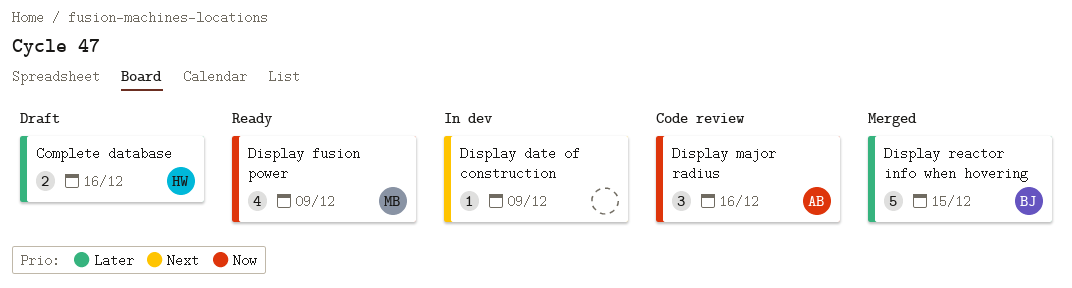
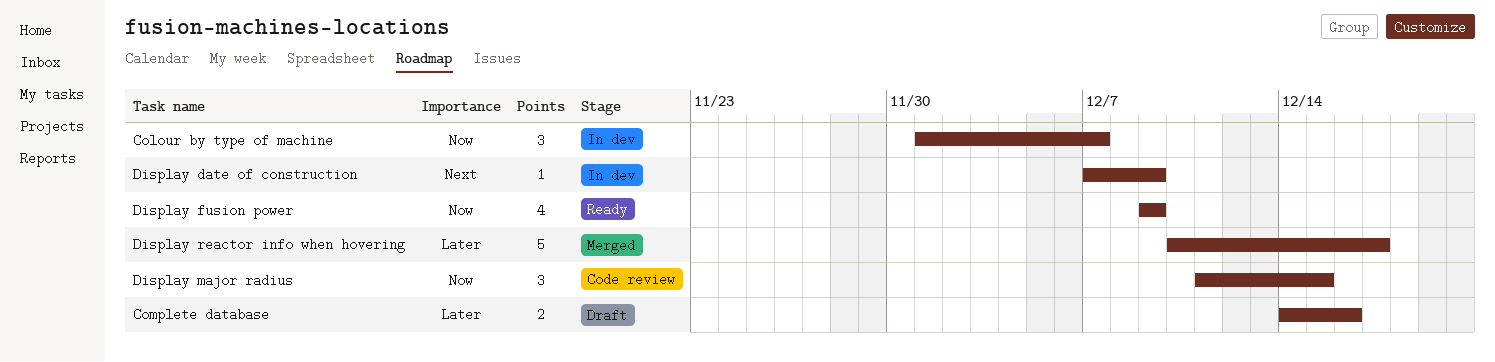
Colour by type of machine: none -> present
Display major radius, due: Dec 16 -> Dec 15
Display reactor info when hovering, due: Dec 15 -> Dec 17

